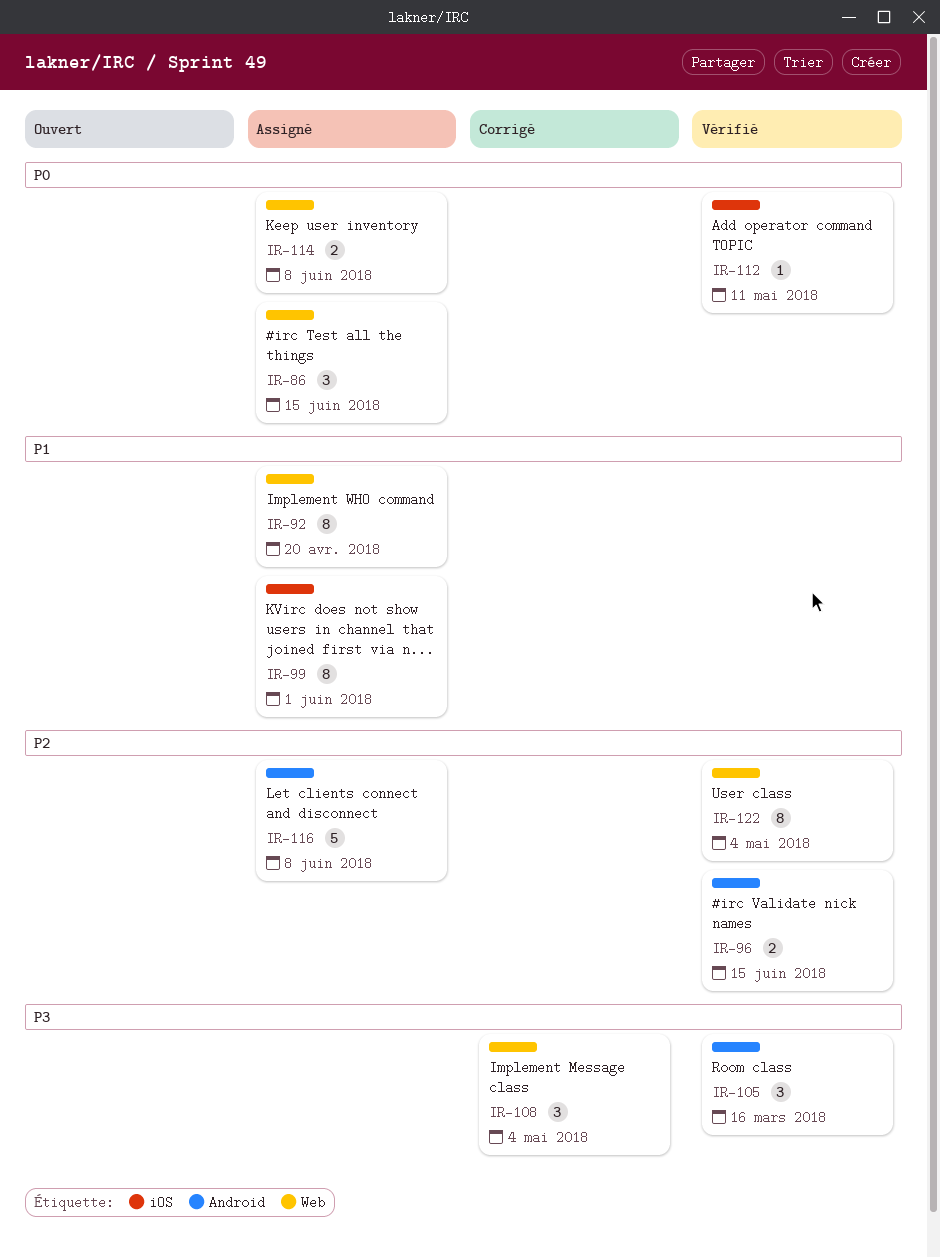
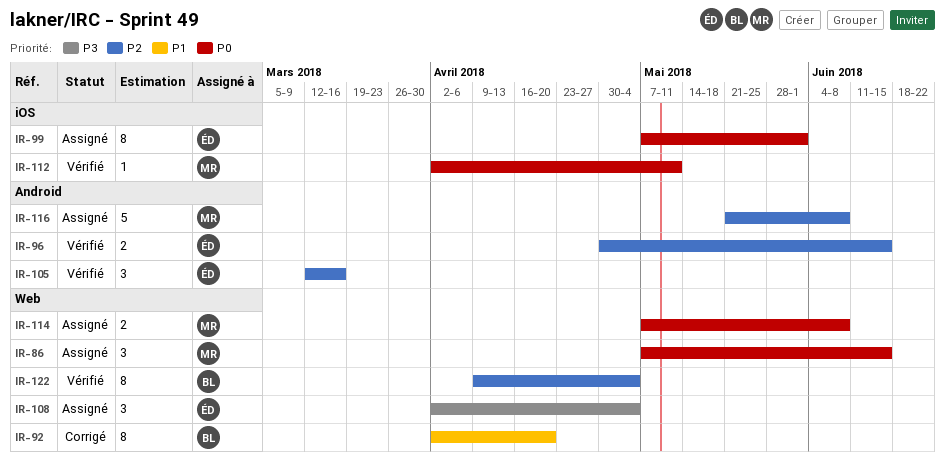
IR-92, status: Assigné -> Corrigé
IR-99, priority: P1 -> P0
IR-105, priority: P3 -> P2
IR-108, status: Corrigé -> Assigné

